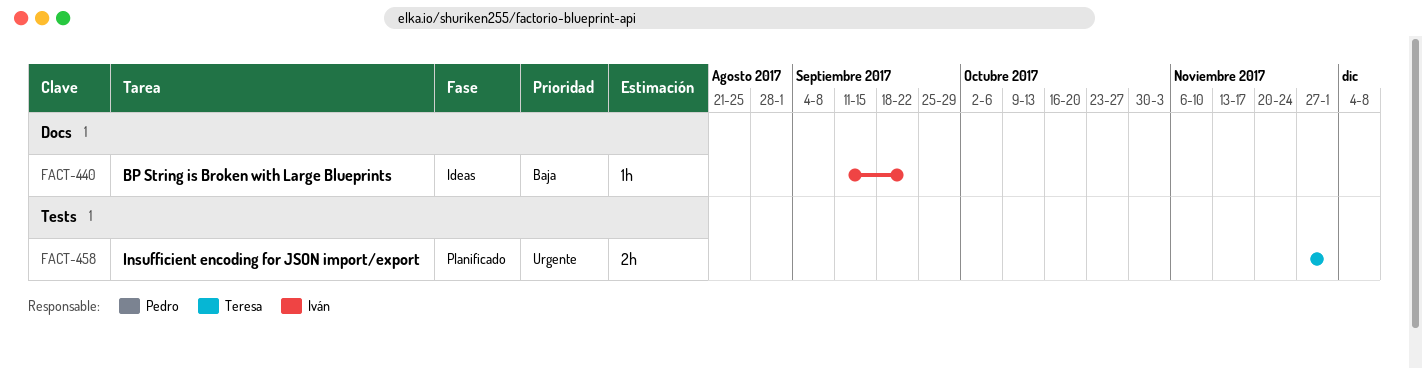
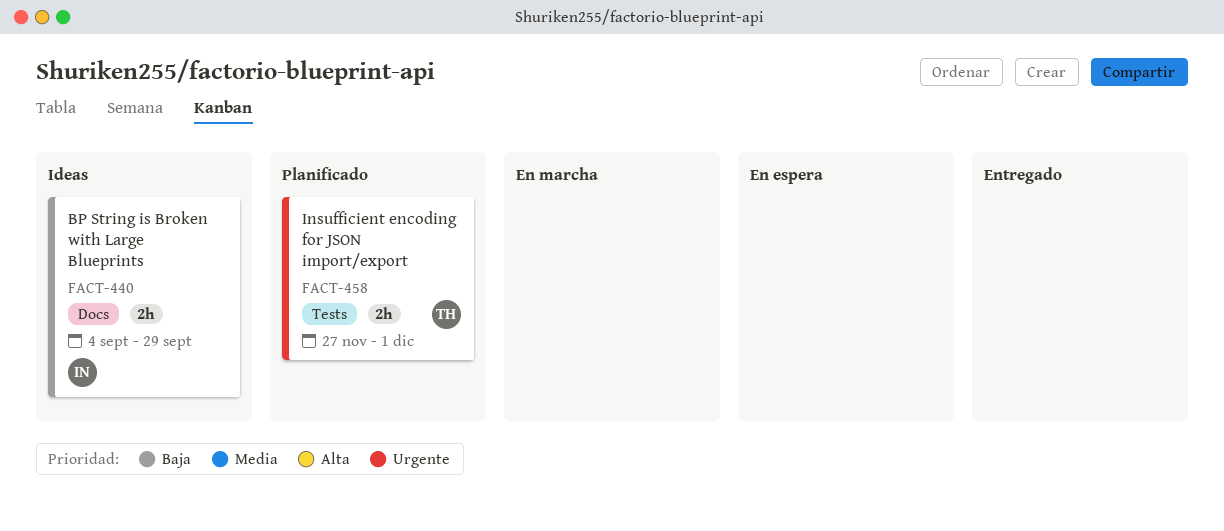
FACT-440, estimate: 1h -> 2h
FACT-440, start: Sep 11 -> Sep 4
FACT-440, due: Sep 22 -> Sep 29

